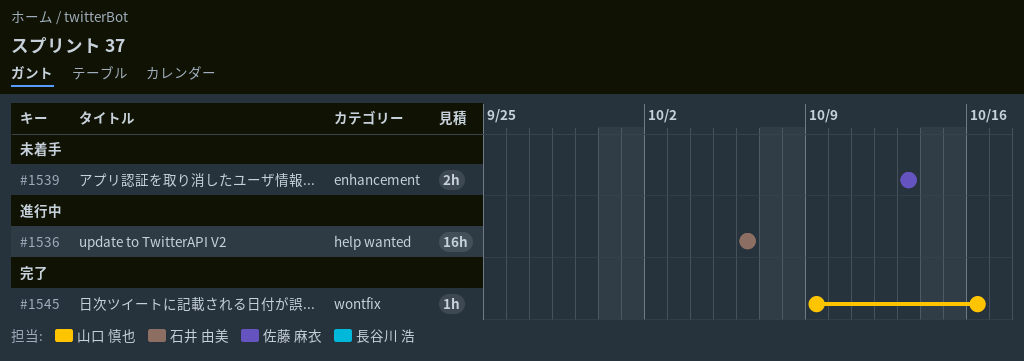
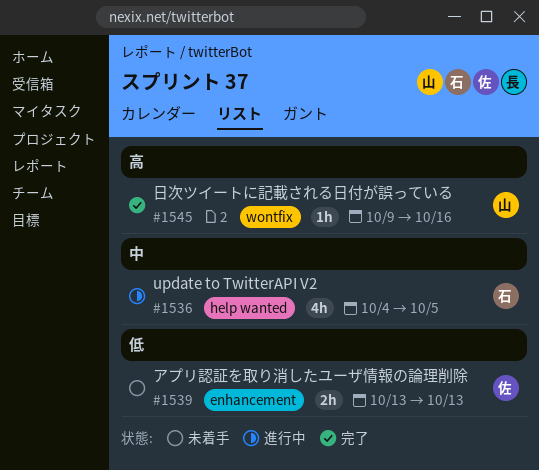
#1536, estimate: 16h -> 4h
#1536, start: Oct 6 -> Oct 4
#1536, due: Oct 6 -> Oct 5

